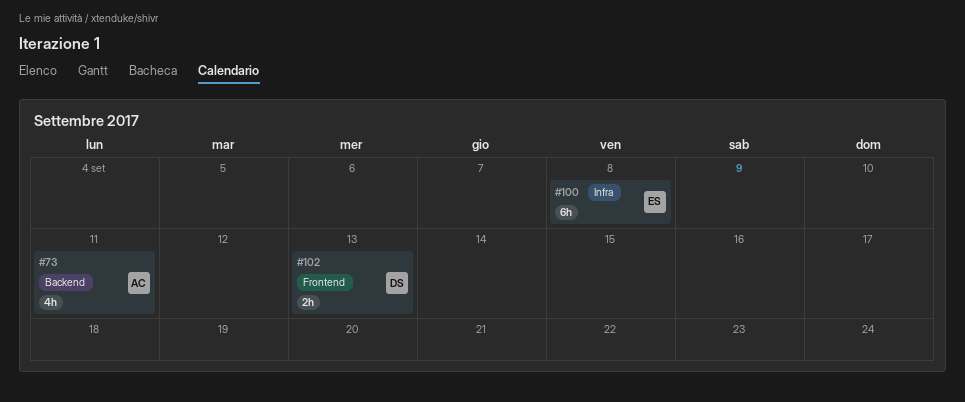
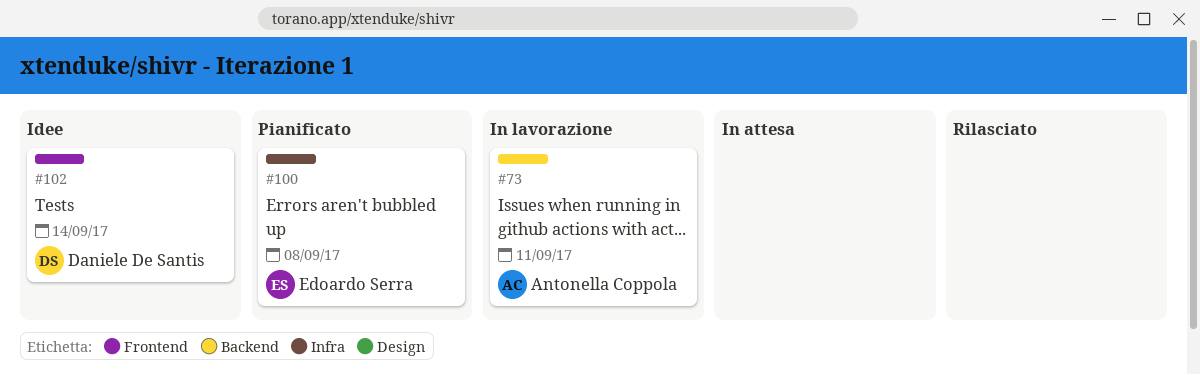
#102, due: Sep 13 -> Sep 14

